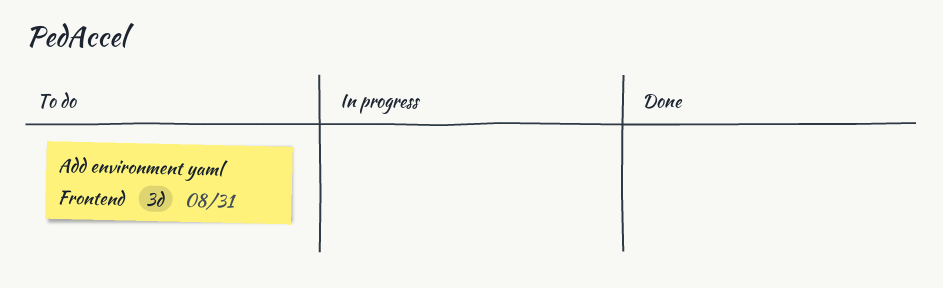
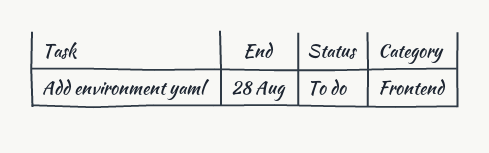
Add environment yaml, due: Aug 31 -> Aug 28

